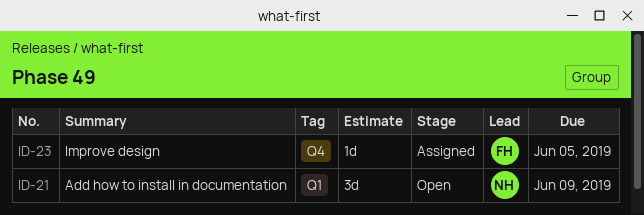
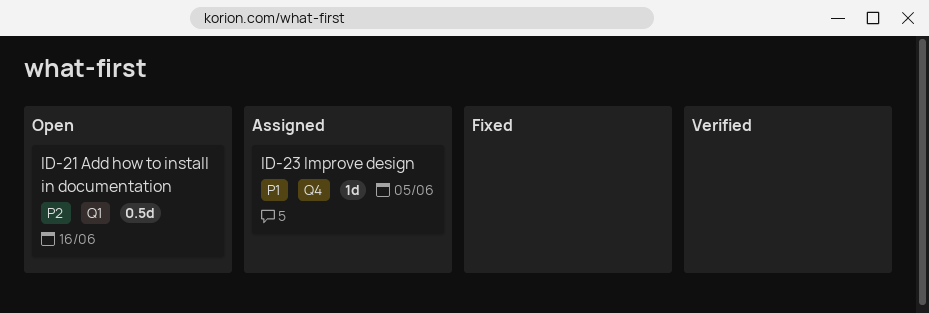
ID-21, estimate: 3d -> 0.5d
ID-21, due: Jun 9 -> Jun 16

